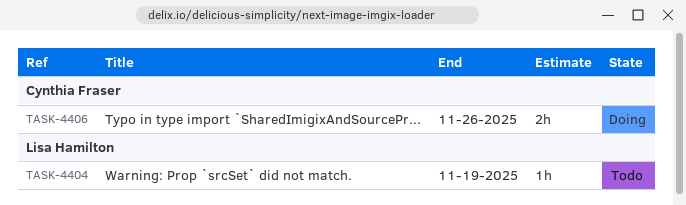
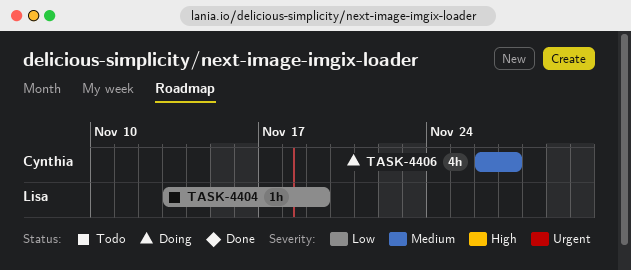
TASK-4406, estimate: 2h -> 4h
TASK-4406, due: Nov 26 -> Nov 27

